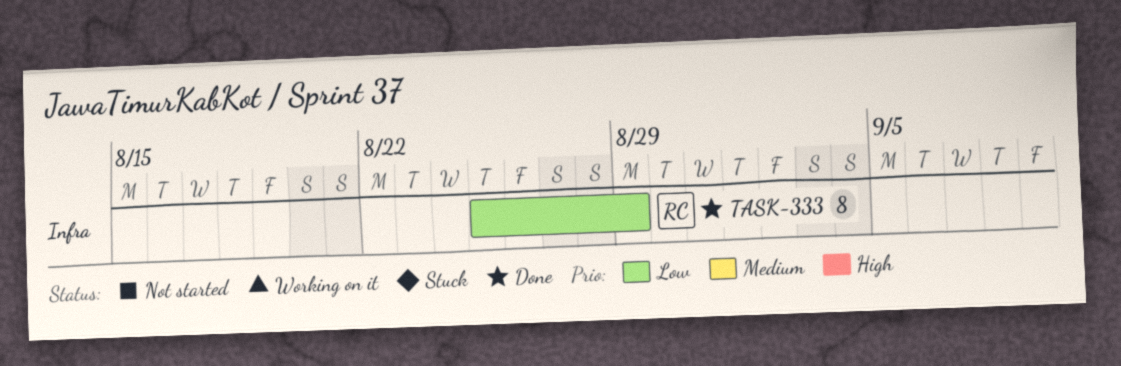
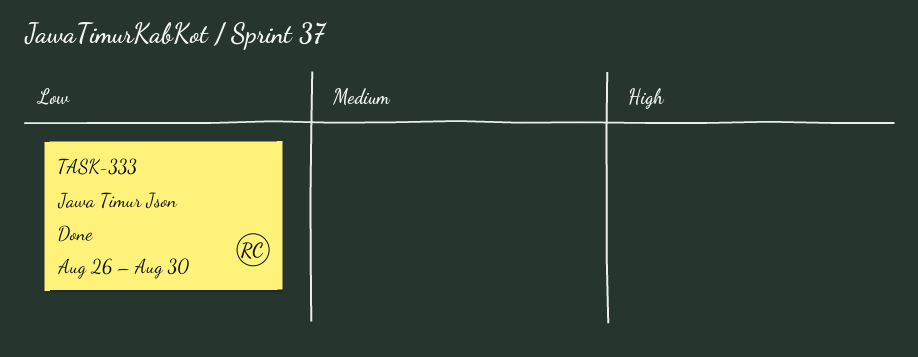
TASK-333, start: Aug 25 -> Aug 26
TASK-333, due: Aug 29 -> Aug 30

